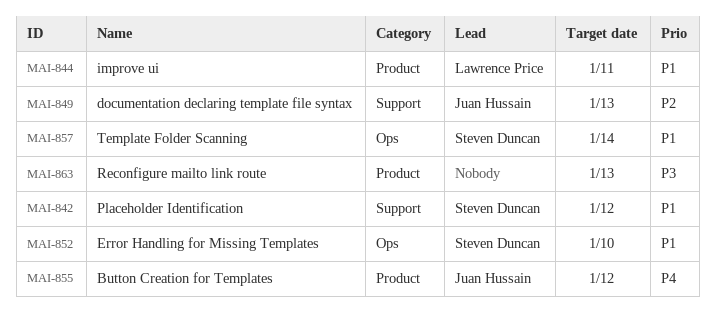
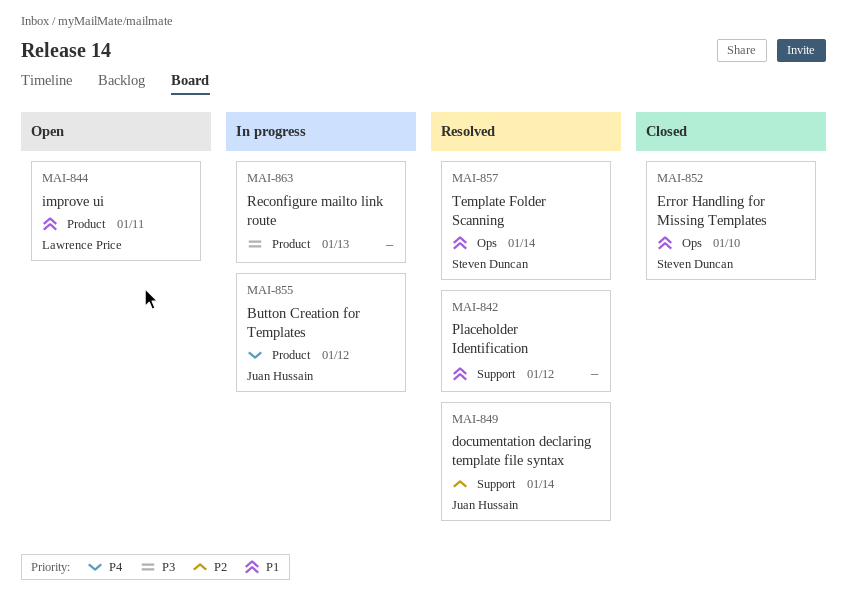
MAI-842, owner: Steven Duncan -> none
MAI-849, due: Jan 13 -> Jan 14

